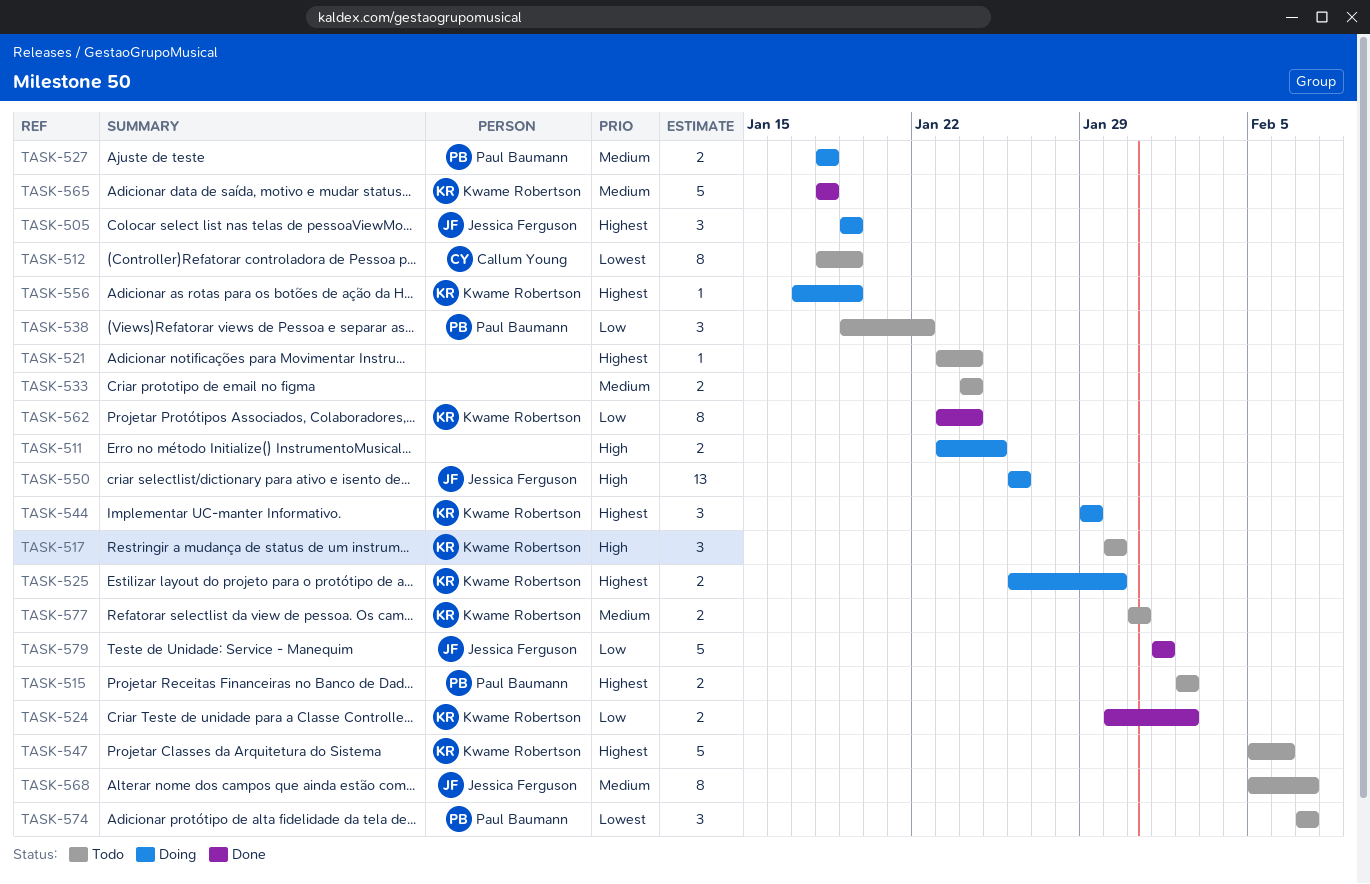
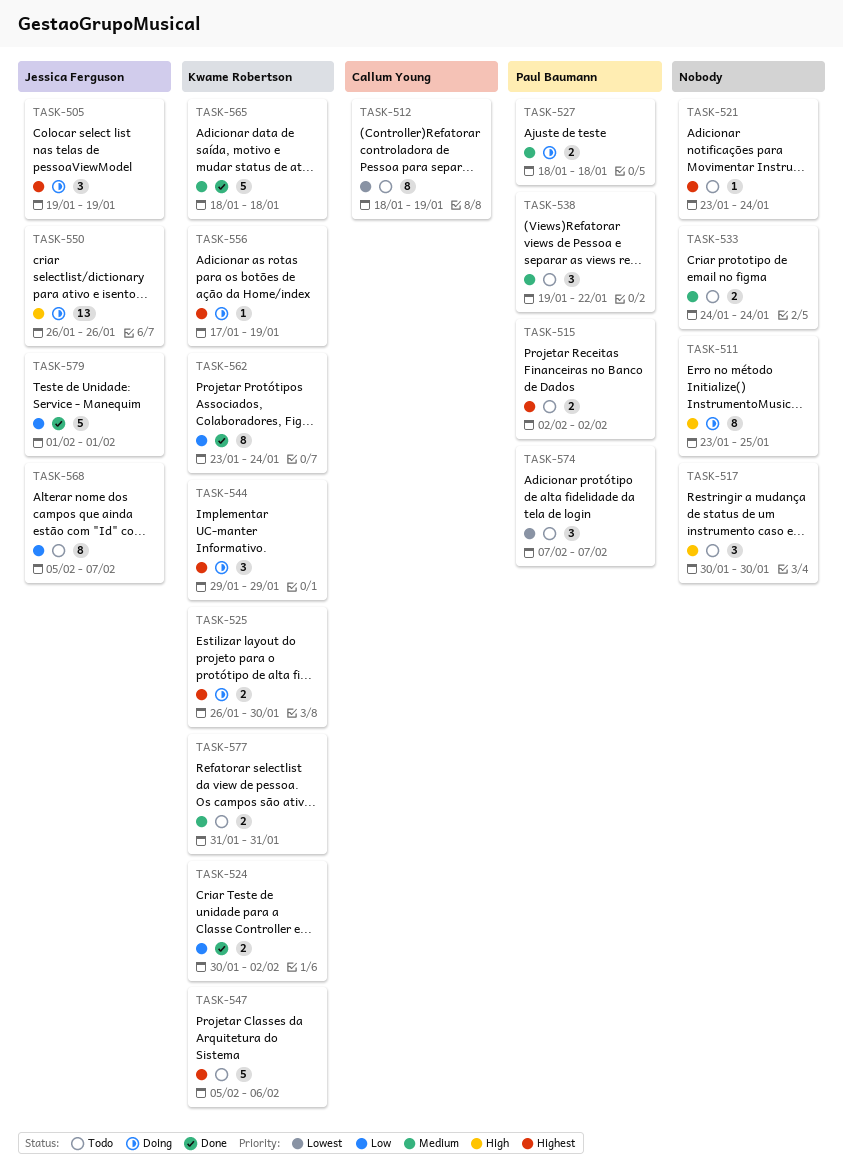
TASK-511, estimate: 2 -> 8
TASK-517, owner: Kwame Robertson -> none
TASK-538, priority: Low -> Medium
TASK-568, priority: Medium -> Low

